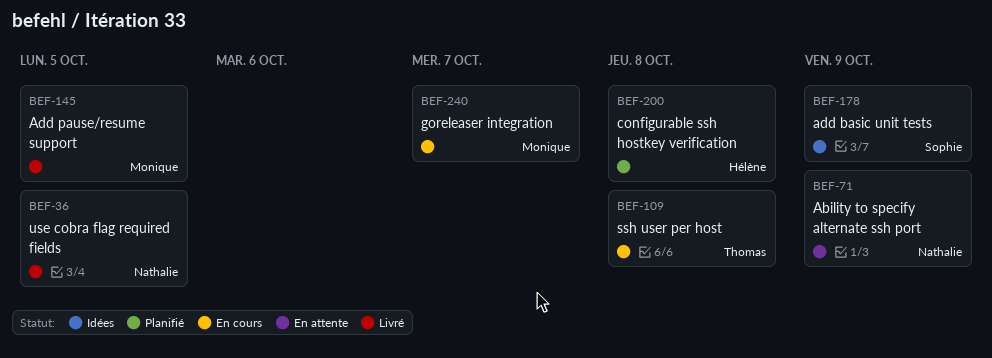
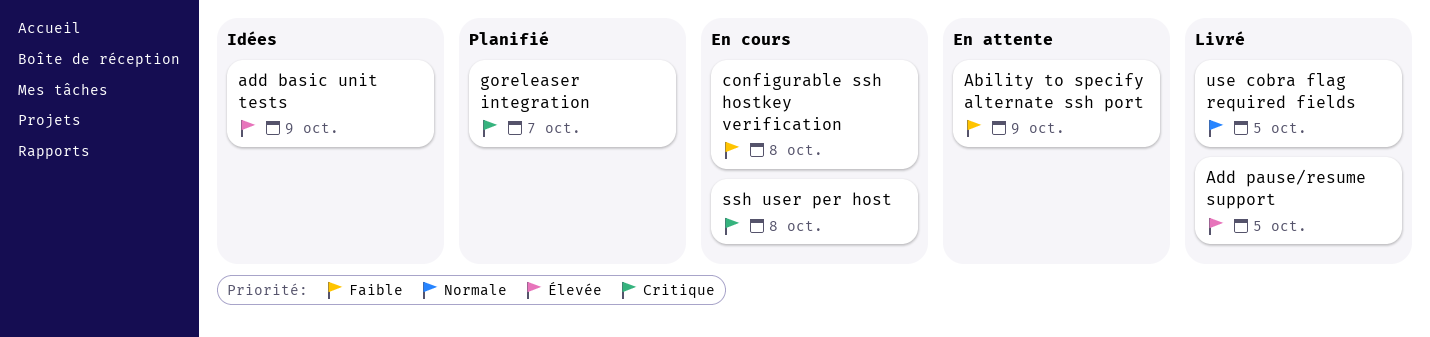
configurable ssh hostkey verification, status: Planifié -> En cours
goreleaser integration, status: En cours -> Planifié

